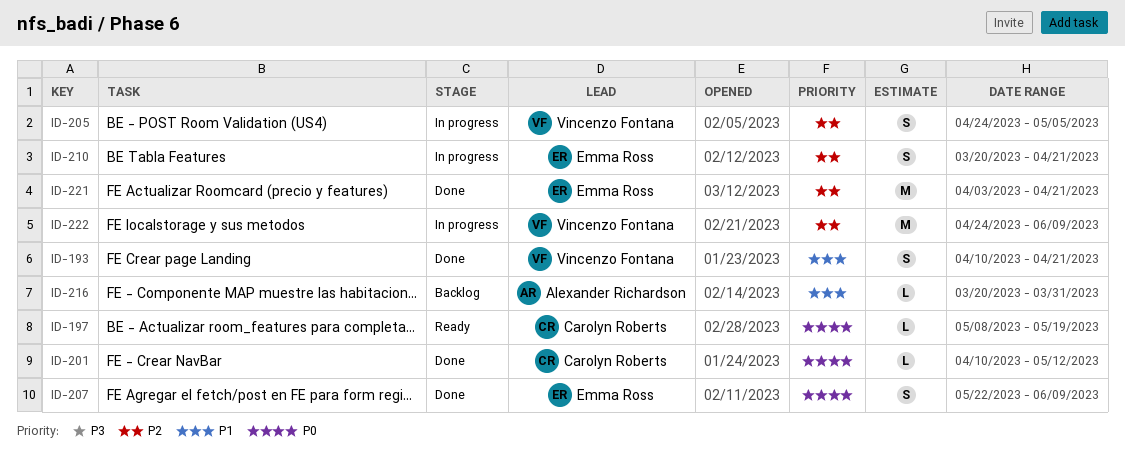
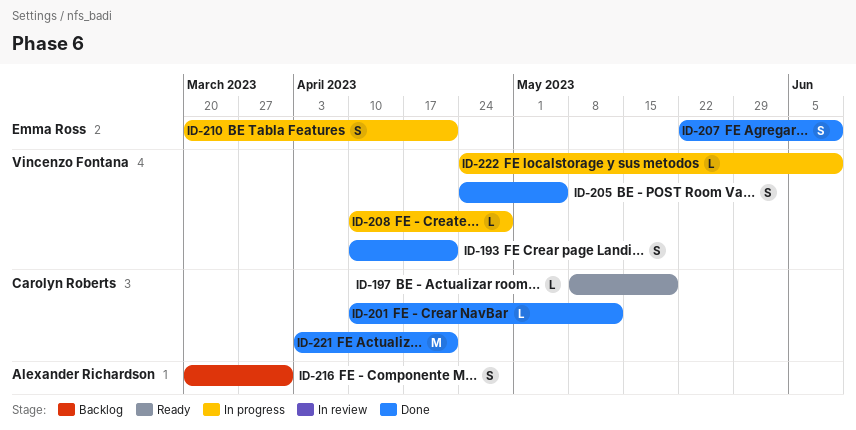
ID-205, status: In progress -> Done
ID-208: none -> present
ID-216, estimate: L -> S
ID-221, owner: Emma Ross -> Carolyn Roberts
ID-222, estimate: M -> L

